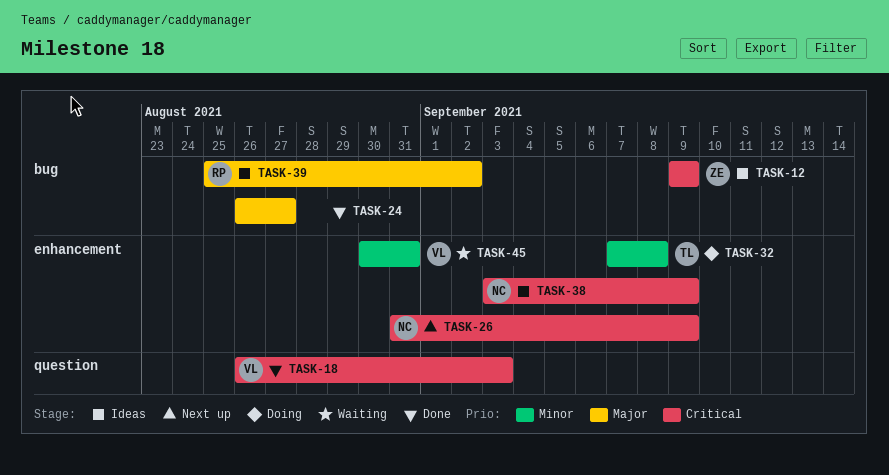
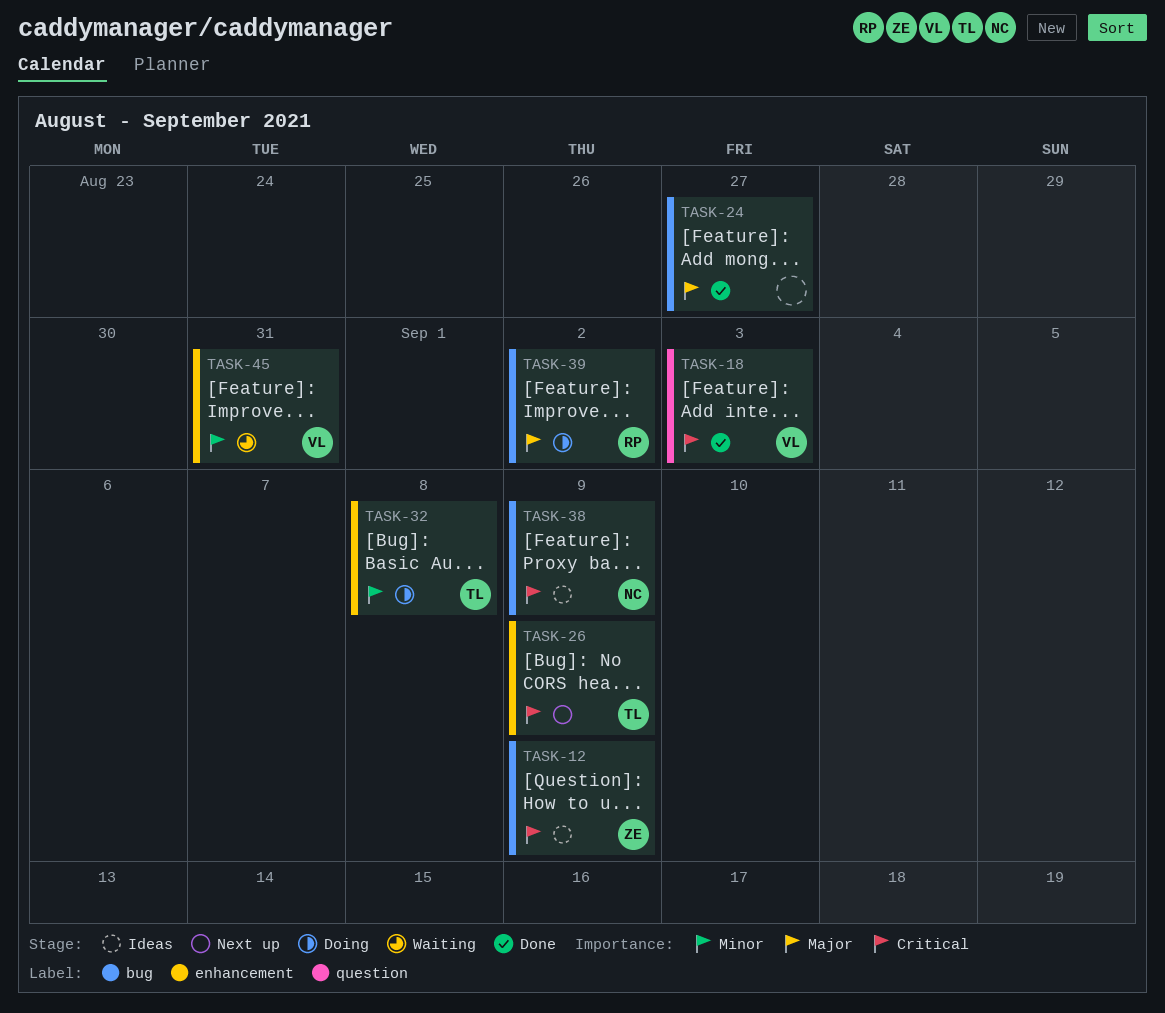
TASK-26, owner: NC -> TL
TASK-38, label: enhancement -> bug
TASK-39, status: Ideas -> Doing

